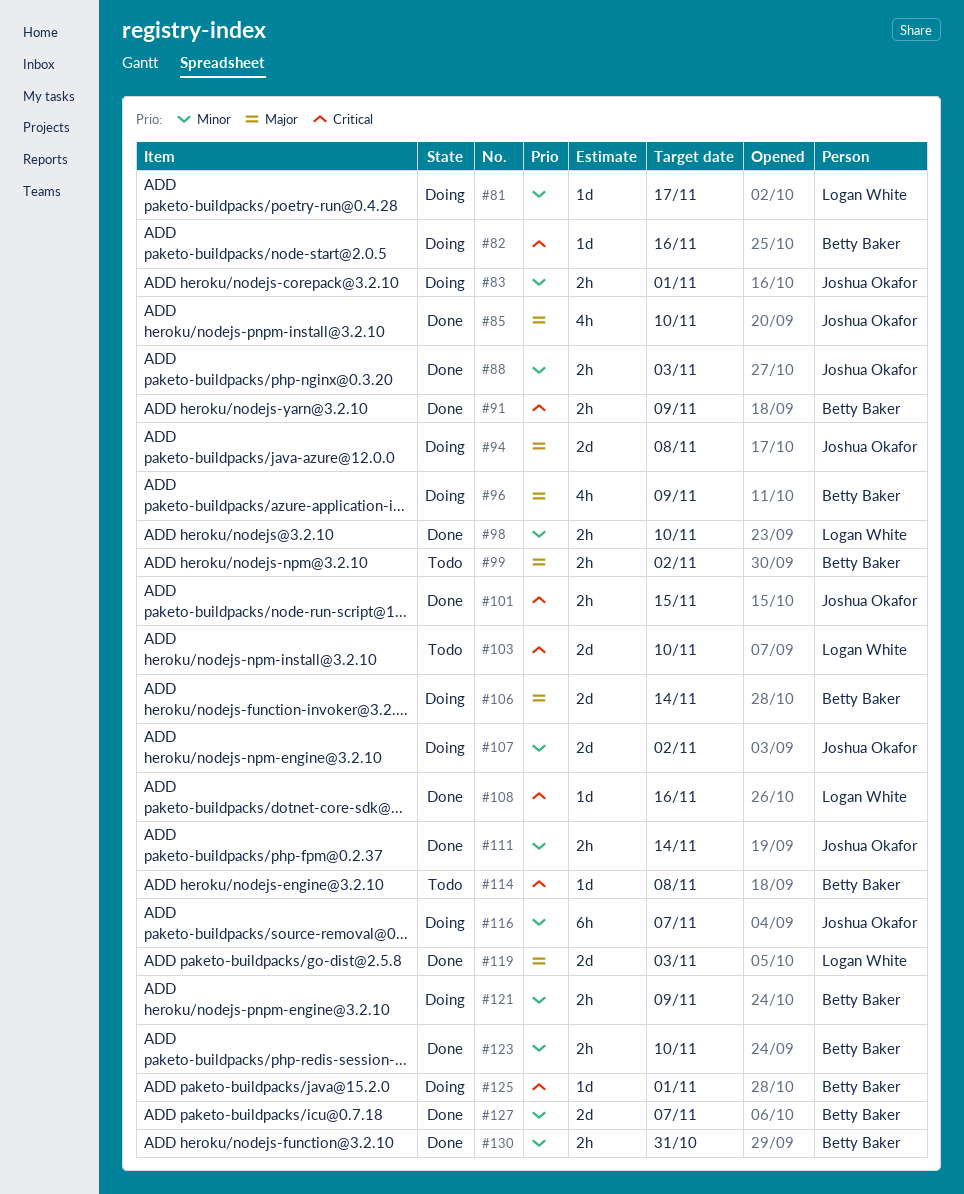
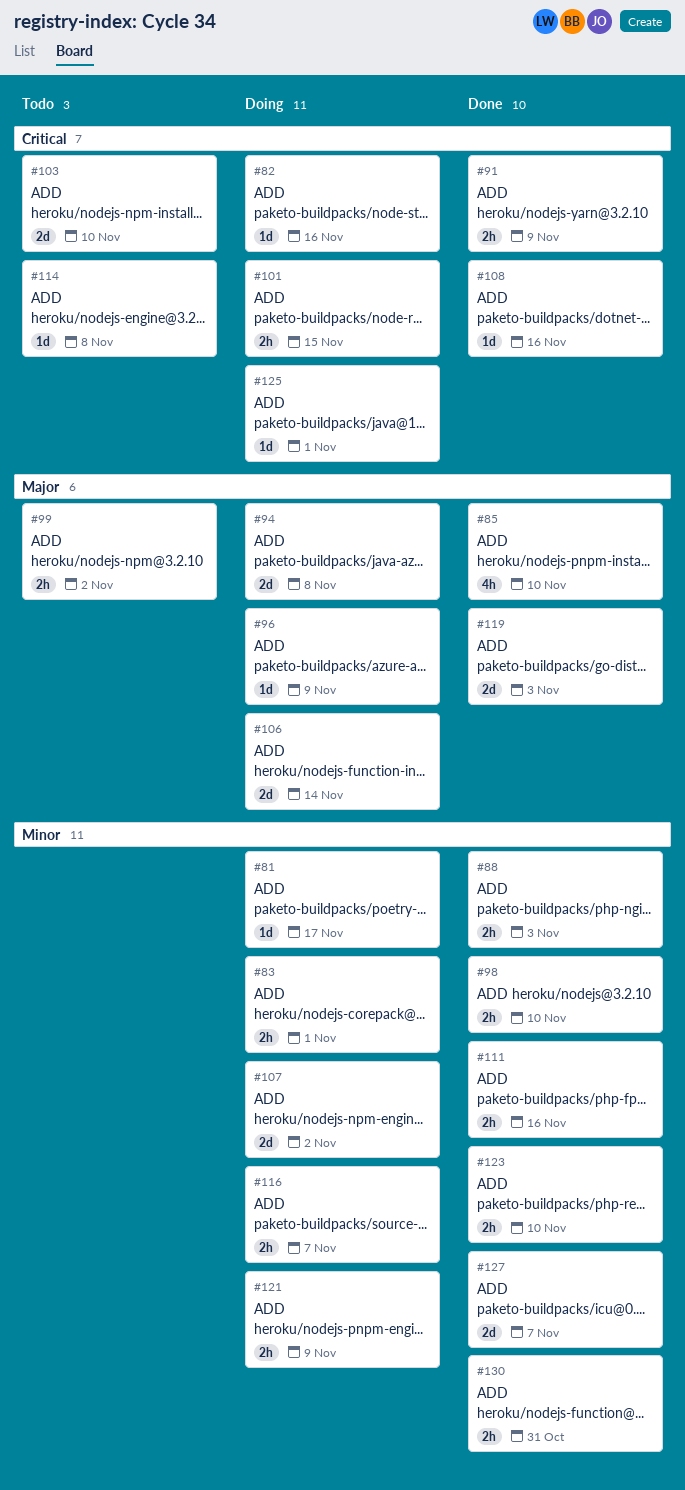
#96, estimate: 4h -> 1d
#101, status: Done -> Doing
#111, due: Nov 14 -> Nov 16
#116, estimate: 6h -> 2h

